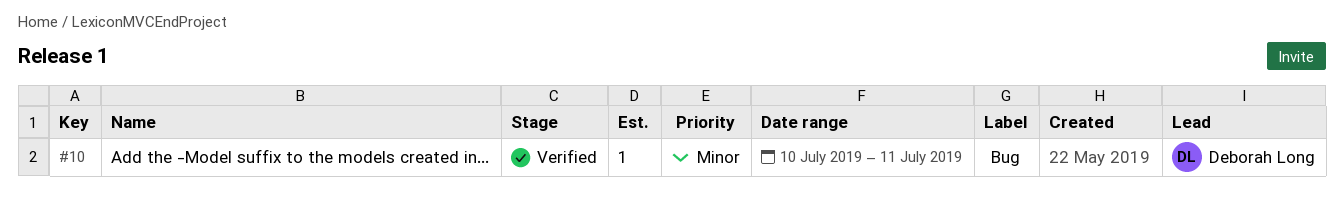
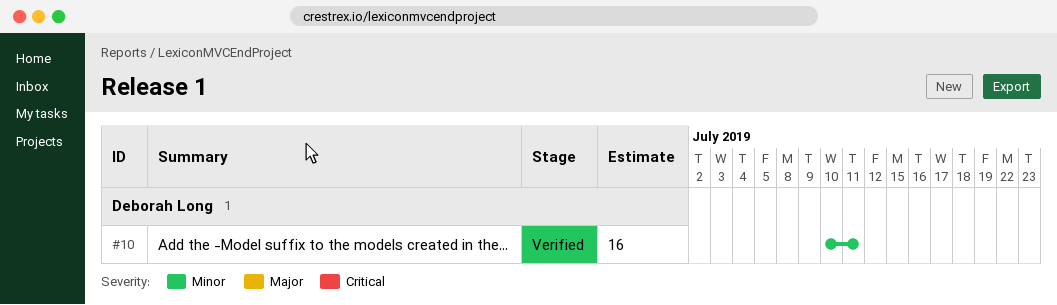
#10, estimate: 1 -> 16

